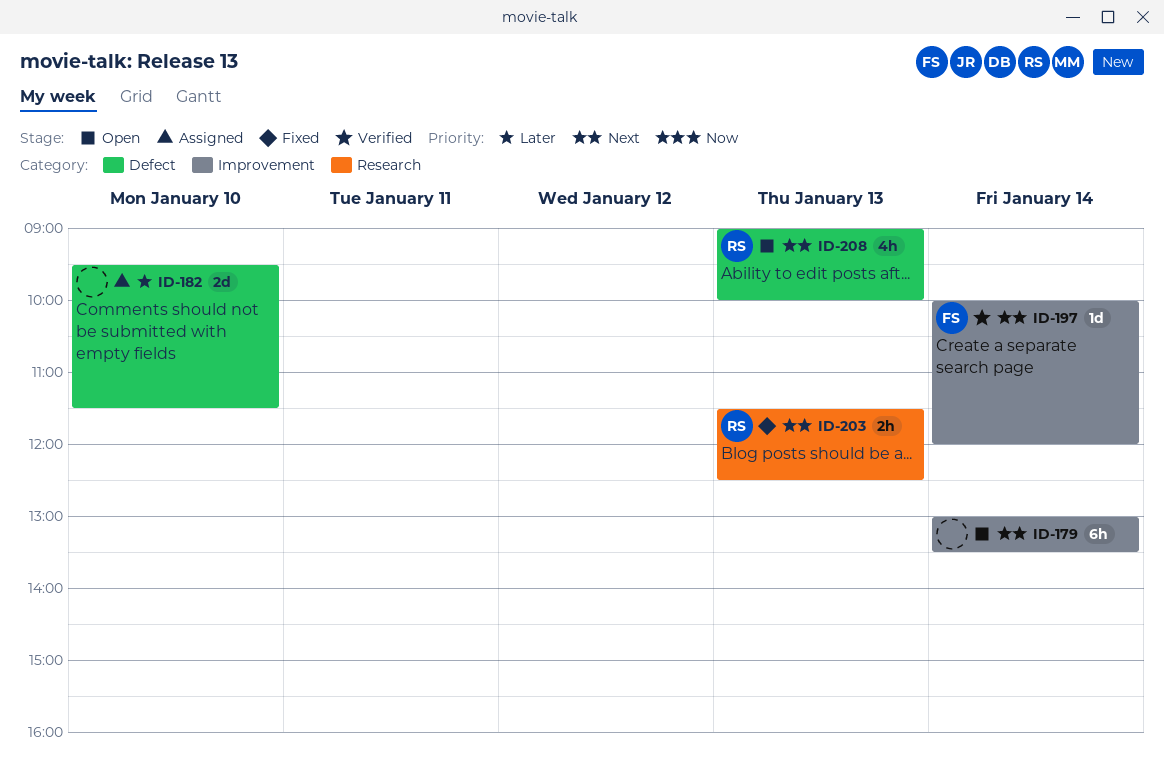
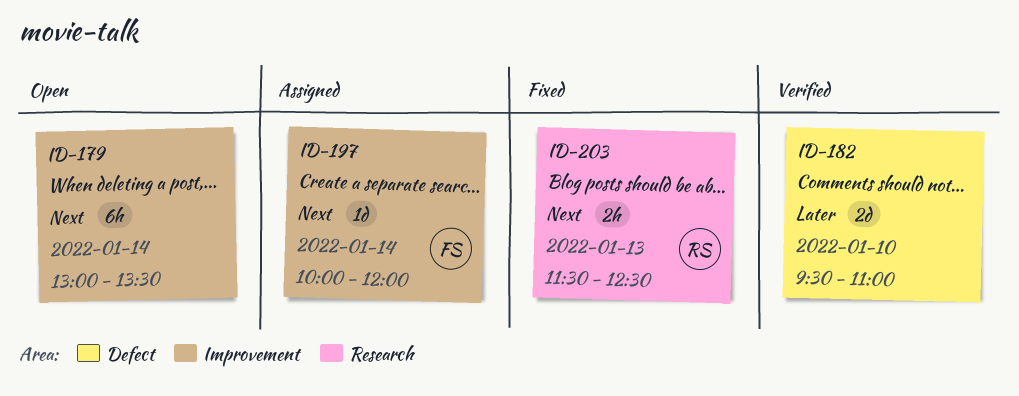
ID-182, status: Assigned -> Verified
ID-182, ends: 11:30 -> 11:00
ID-197, status: Verified -> Assigned
ID-208: present -> none

